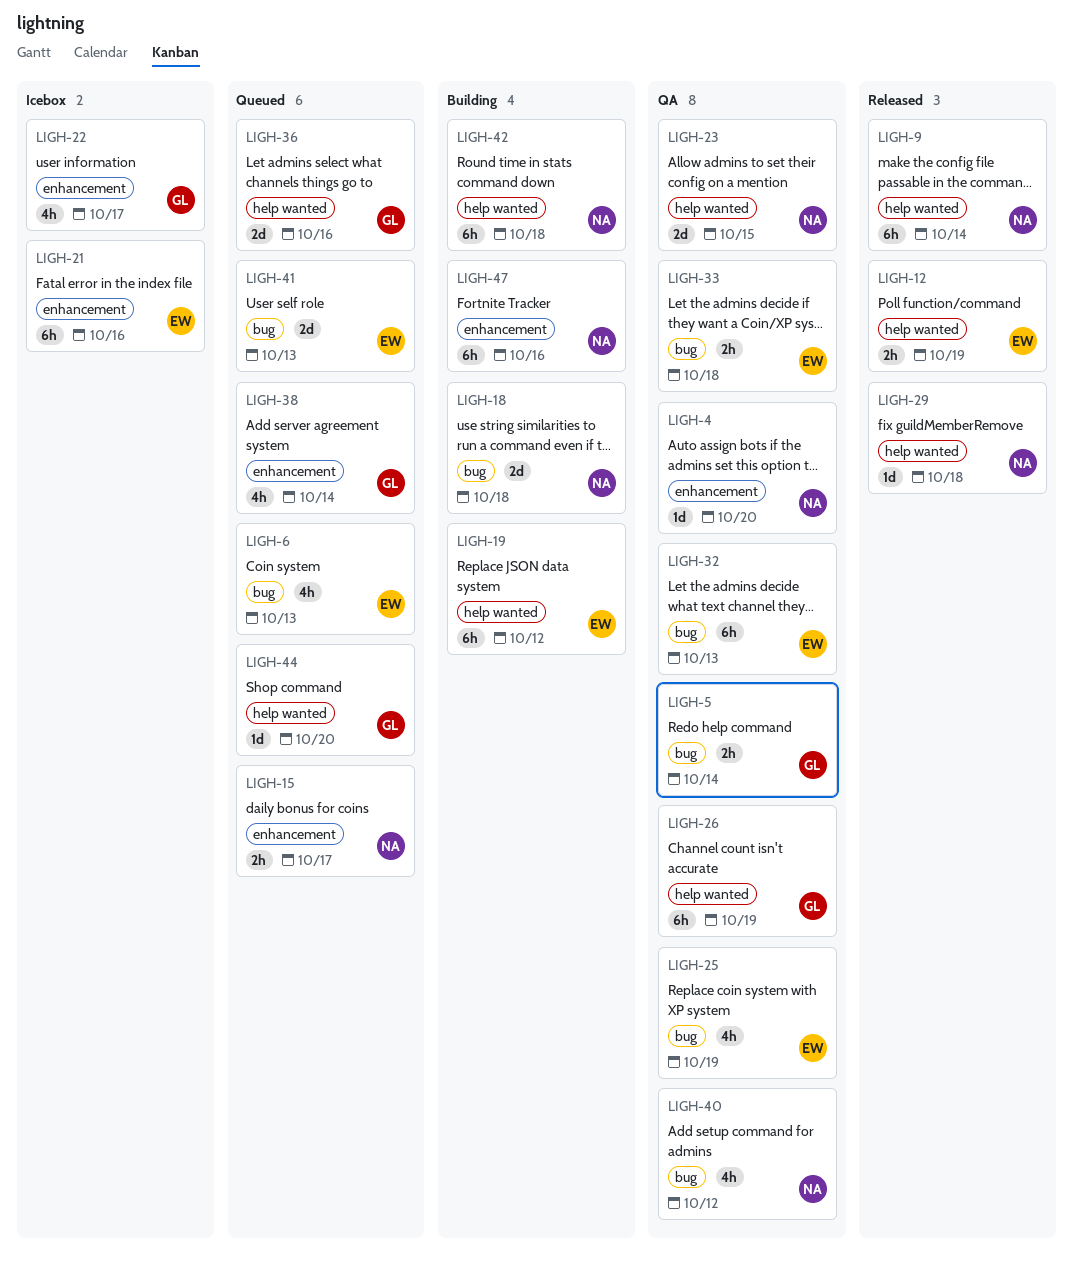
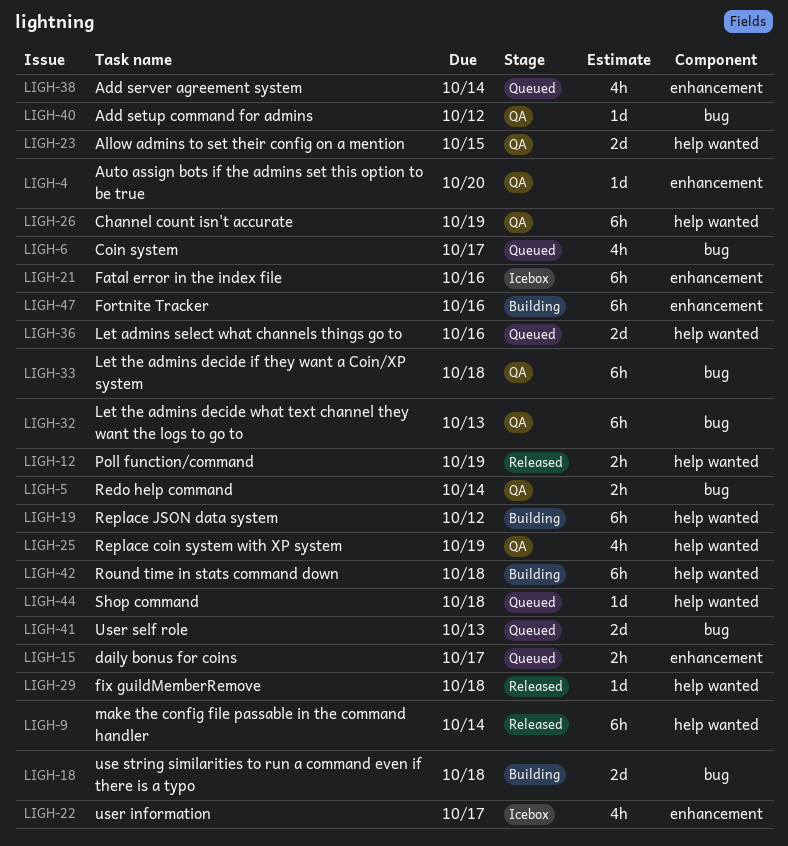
LIGH-6, due: Oct 13 -> Oct 17
LIGH-25, label: bug -> help wanted
LIGH-33, estimate: 2h -> 6h
LIGH-40, estimate: 4h -> 1d
LIGH-44, due: Oct 20 -> Oct 18

